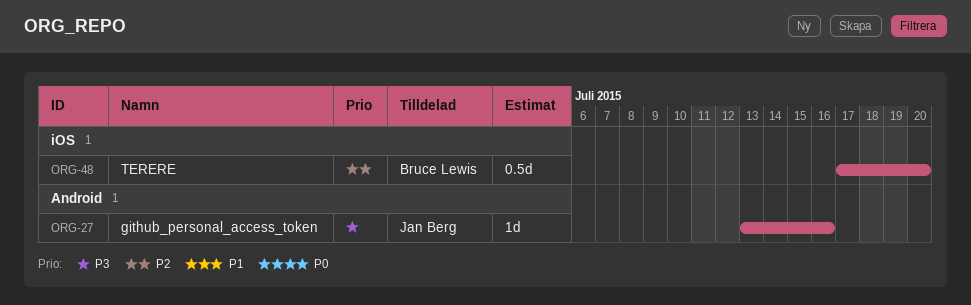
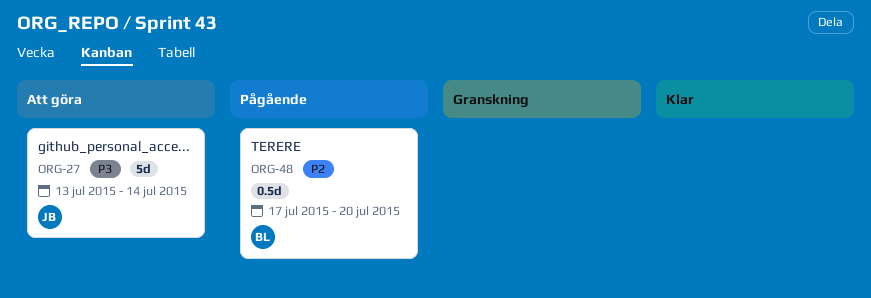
ORG-27, estimate: 1d -> 5d
ORG-27, due: Jul 16 -> Jul 14

